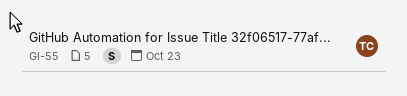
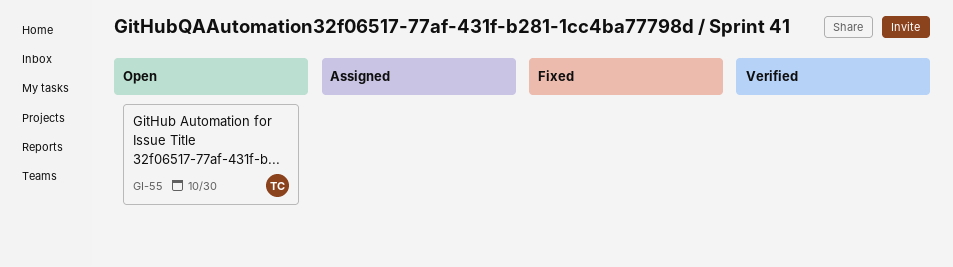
GI-55, due: Oct 23 -> Oct 30

